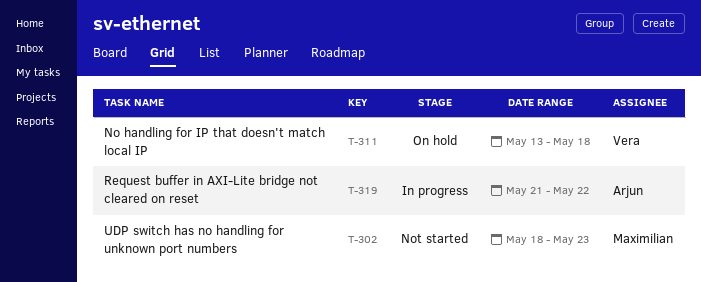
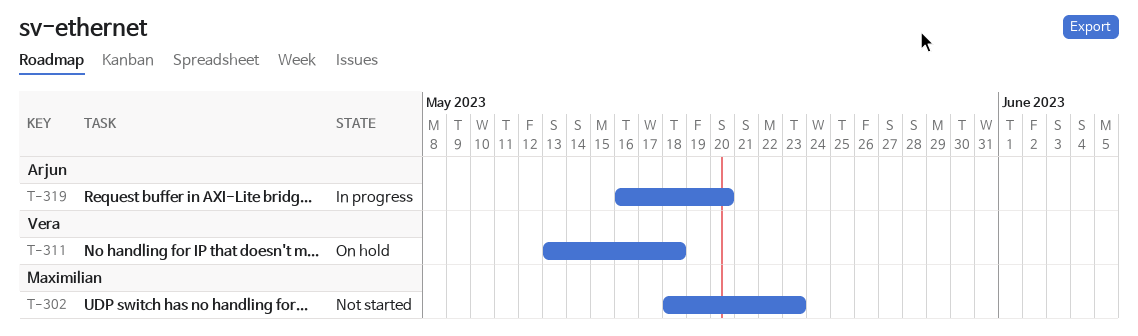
T-319, start: May 21 -> May 16
T-319, due: May 22 -> May 20

